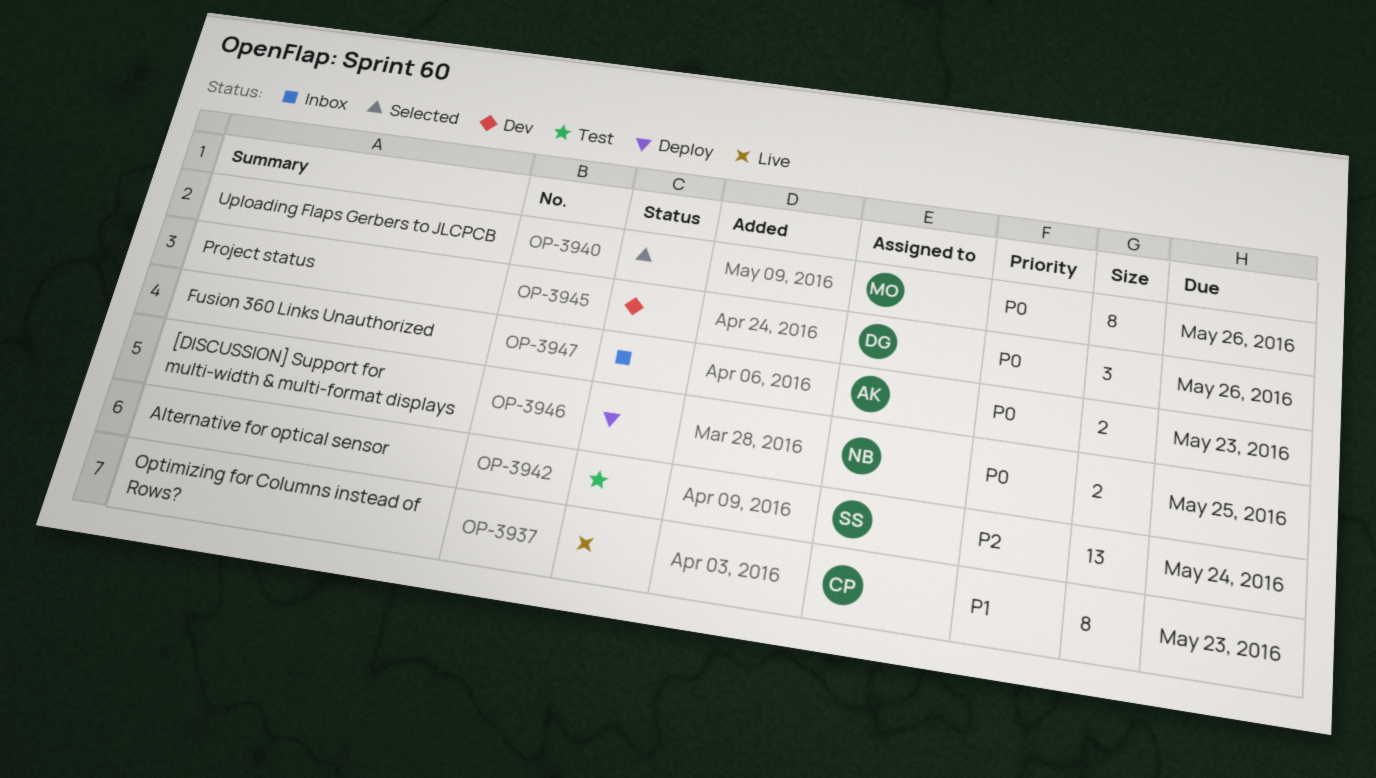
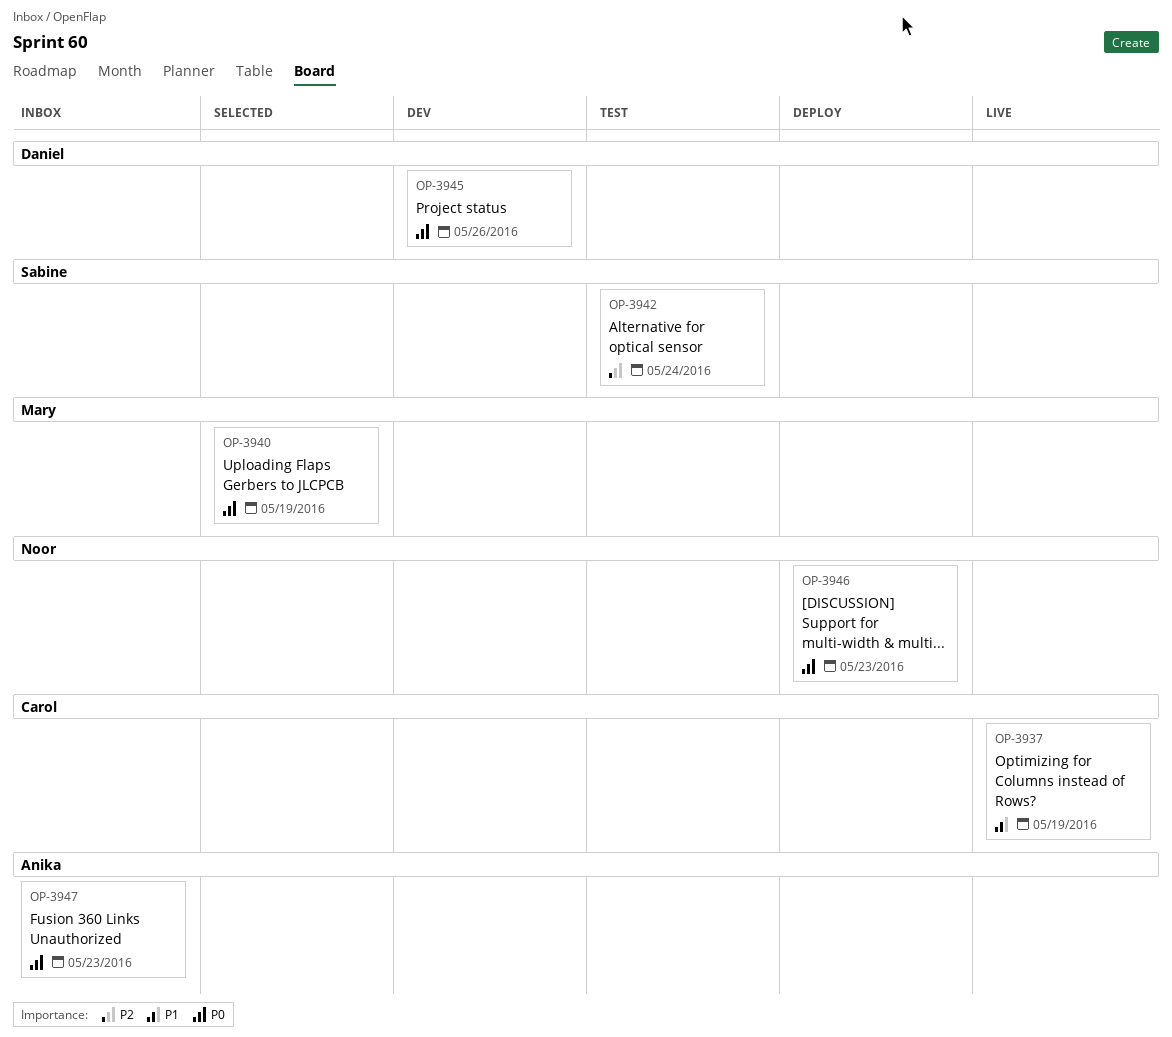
OP-3937, due: May 23 -> May 19
OP-3940, due: May 26 -> May 19
OP-3946, due: May 25 -> May 23

